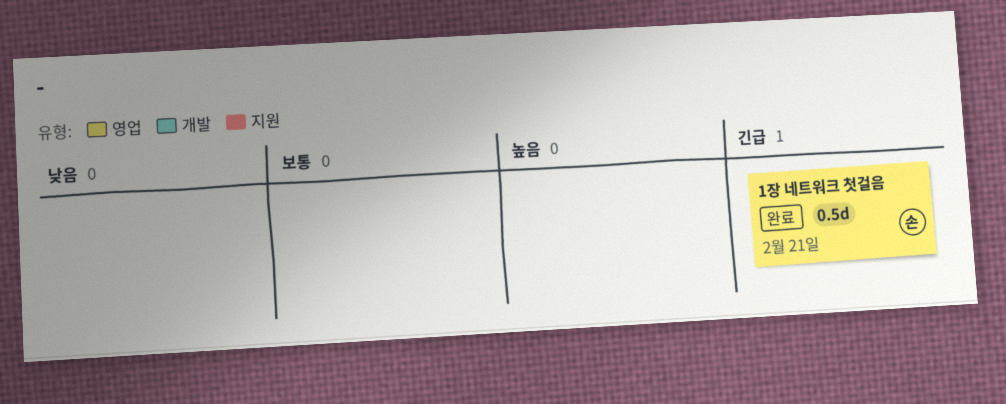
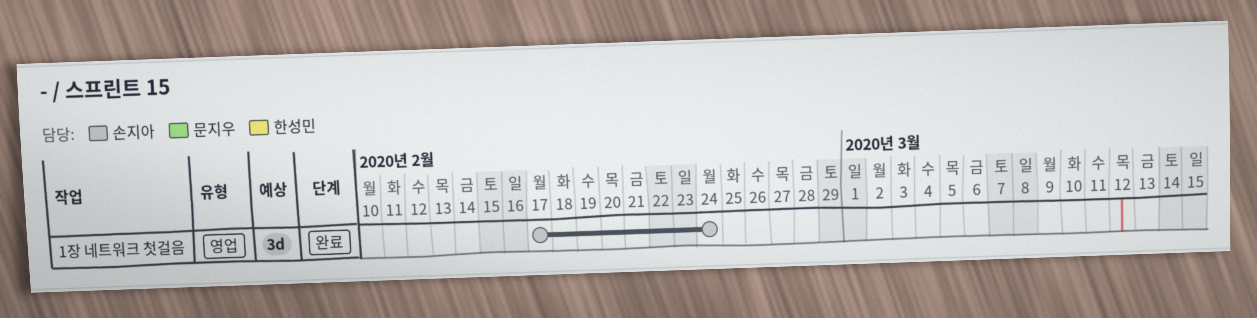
1장 네트워크 첫걸음, estimate: 0.5d -> 3d
1장 네트워크 첫걸음, due: Feb 21 -> Feb 24

